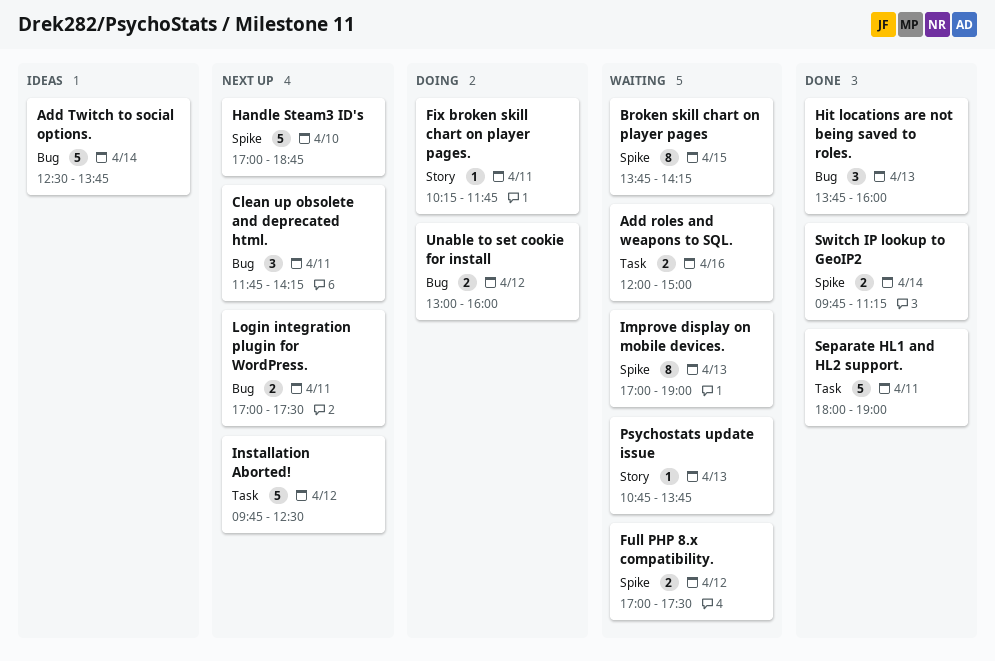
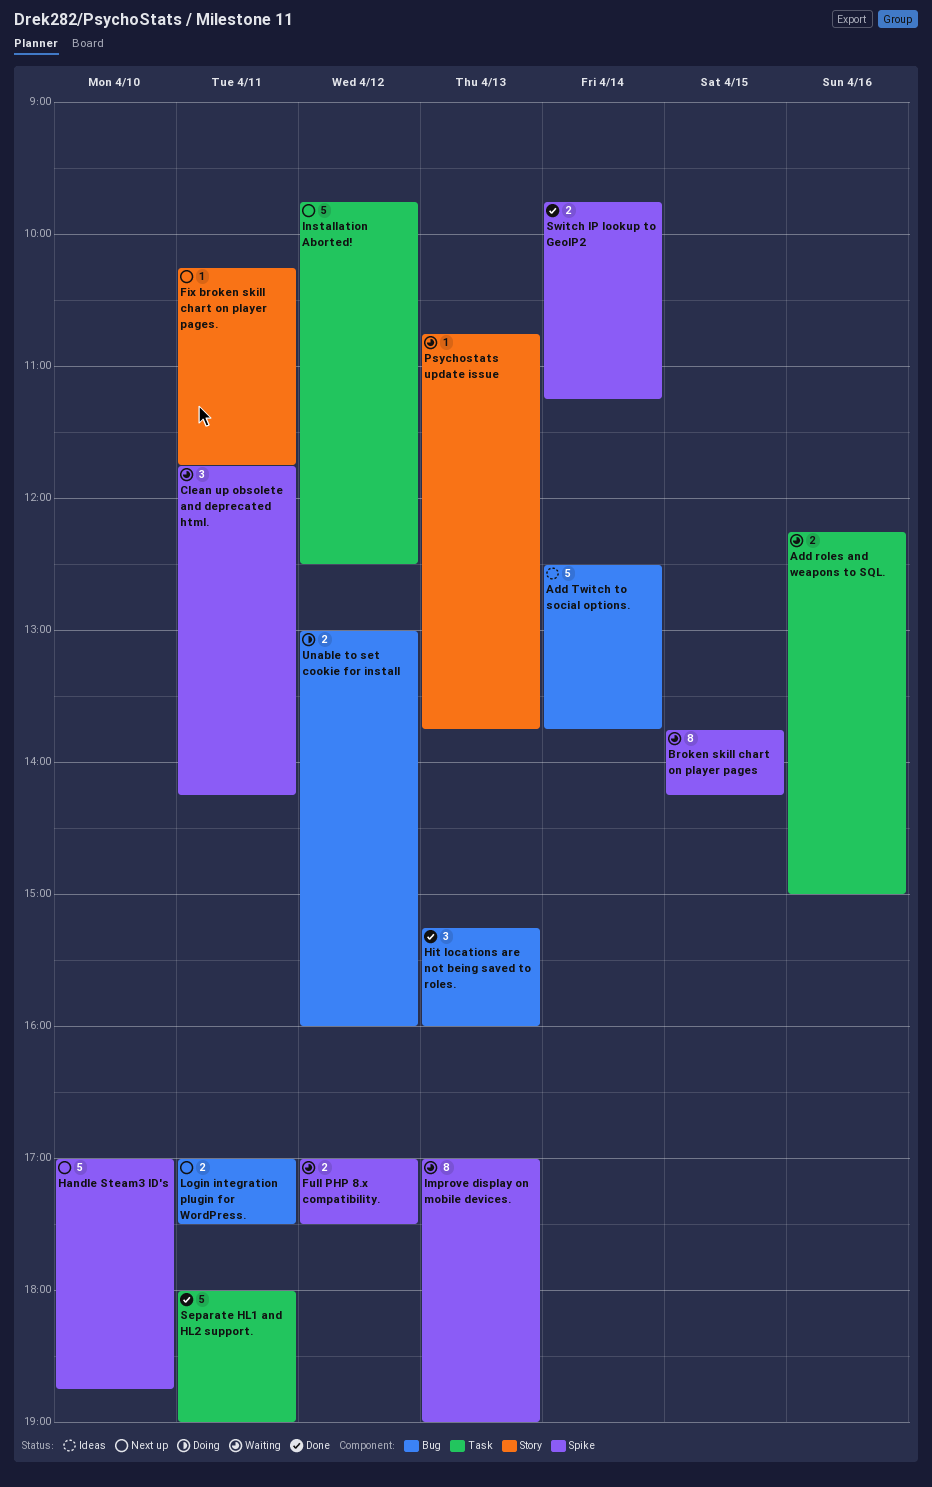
Add roles and weapons to SQL., begins: 12:00 -> 12:15
Clean up obsolete and deprecated html., status: Next up -> Waiting
Clean up obsolete and deprecated html., label: Bug -> Spike
Fix broken skill chart on player pages., status: Doing -> Next up
Hit locations are not being saved to roles., begins: 13:45 -> 15:15

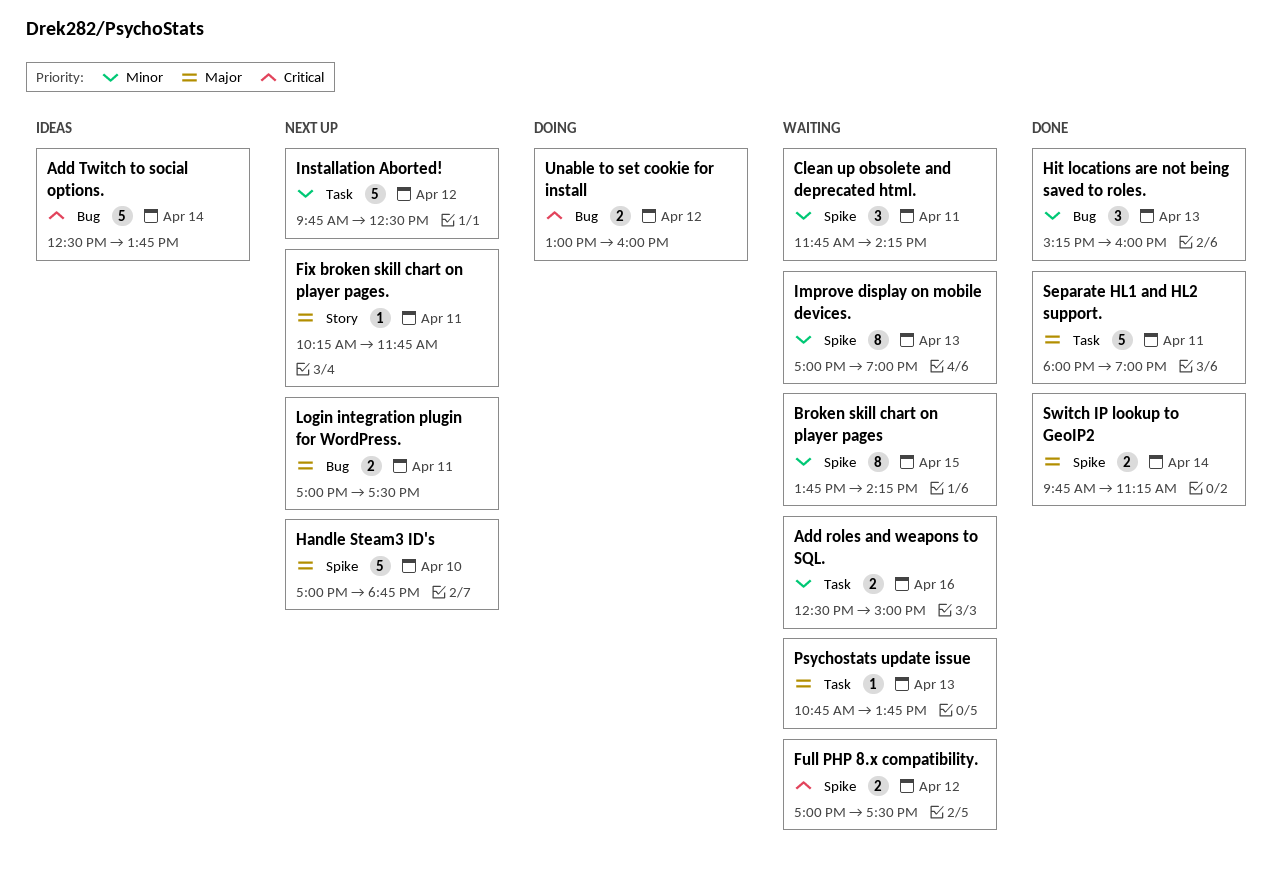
Add roles and weapons to SQL., begins: 12:15 -> 12:30
Psychostats update issue, label: Story -> Task

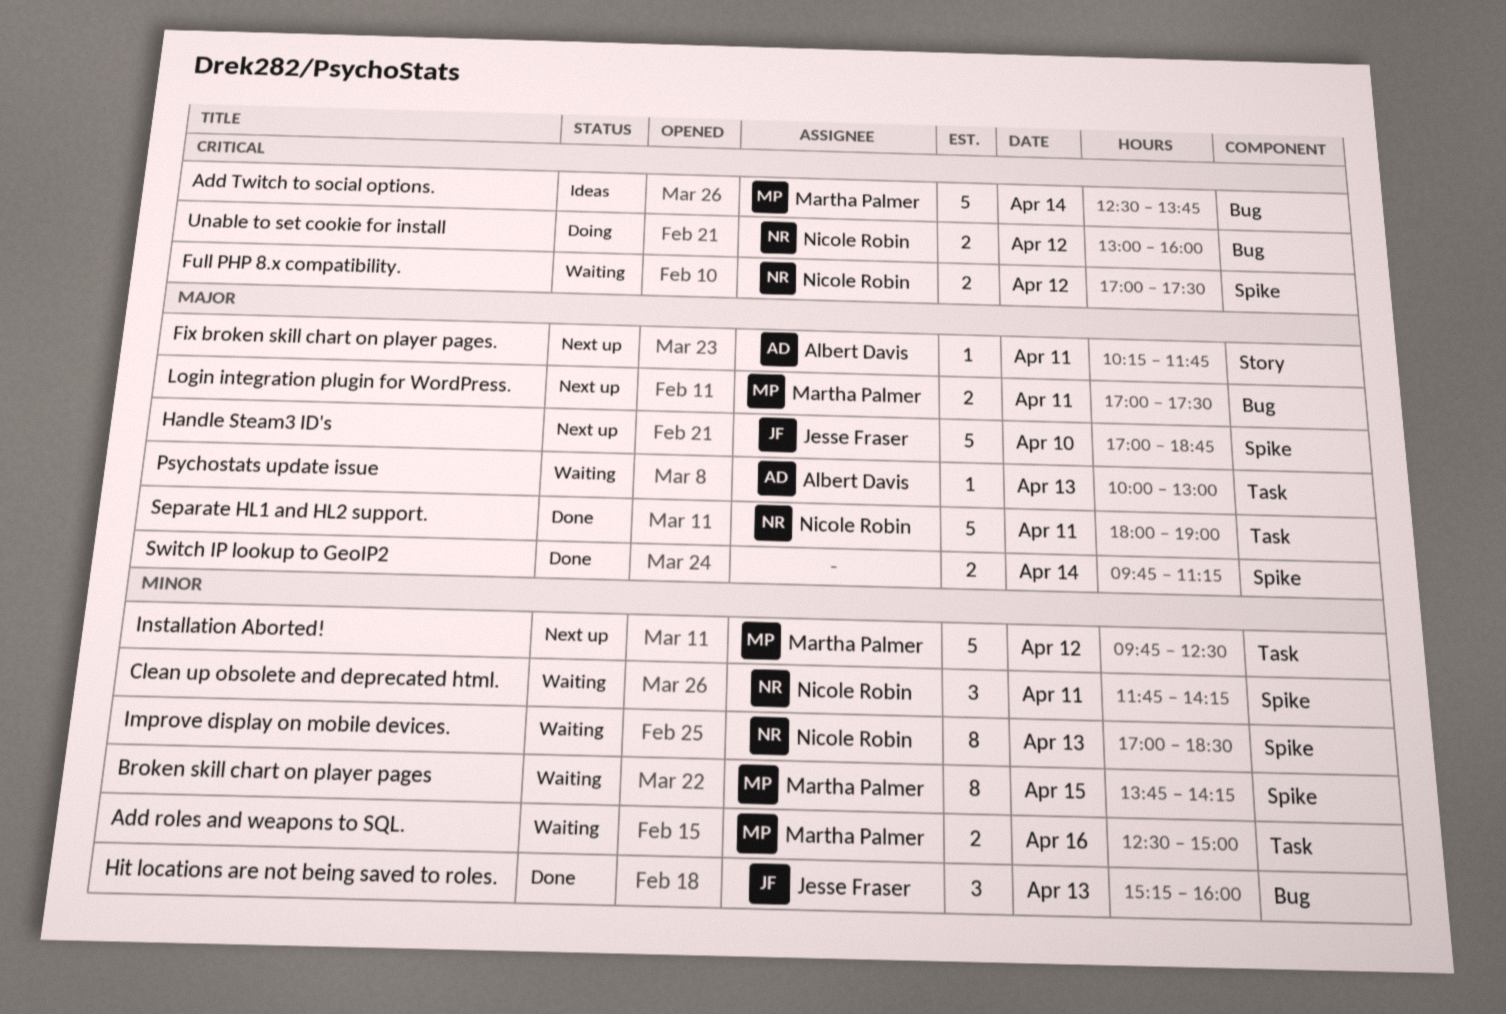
Improve display on mobile devices., ends: 19:00 -> 18:30
Psychostats update issue, begins: 10:45 -> 10:00
Psychostats update issue, ends: 13:45 -> 13:00

